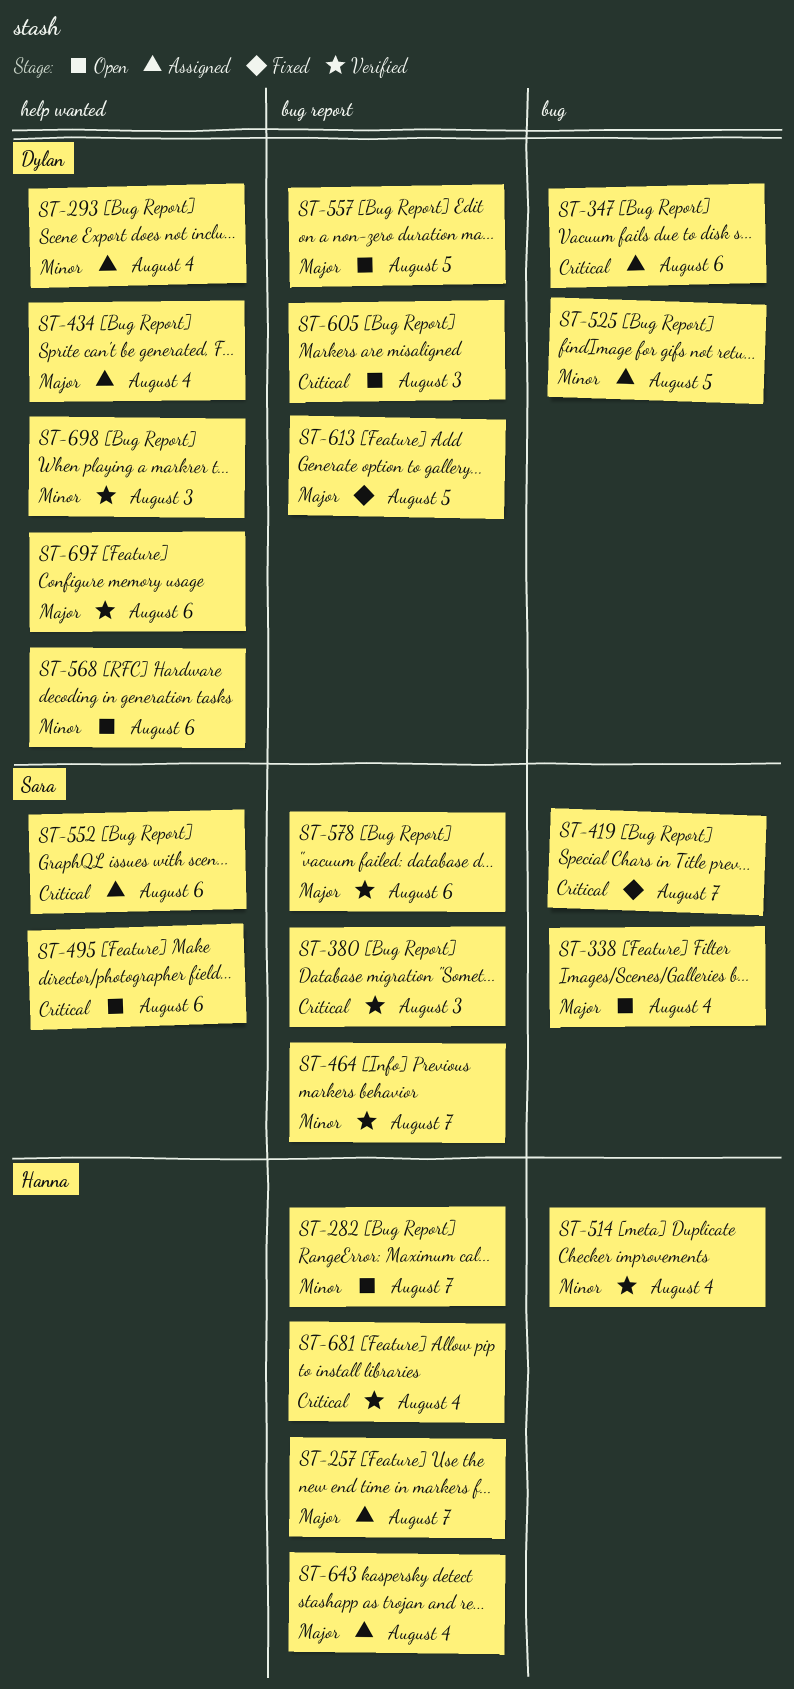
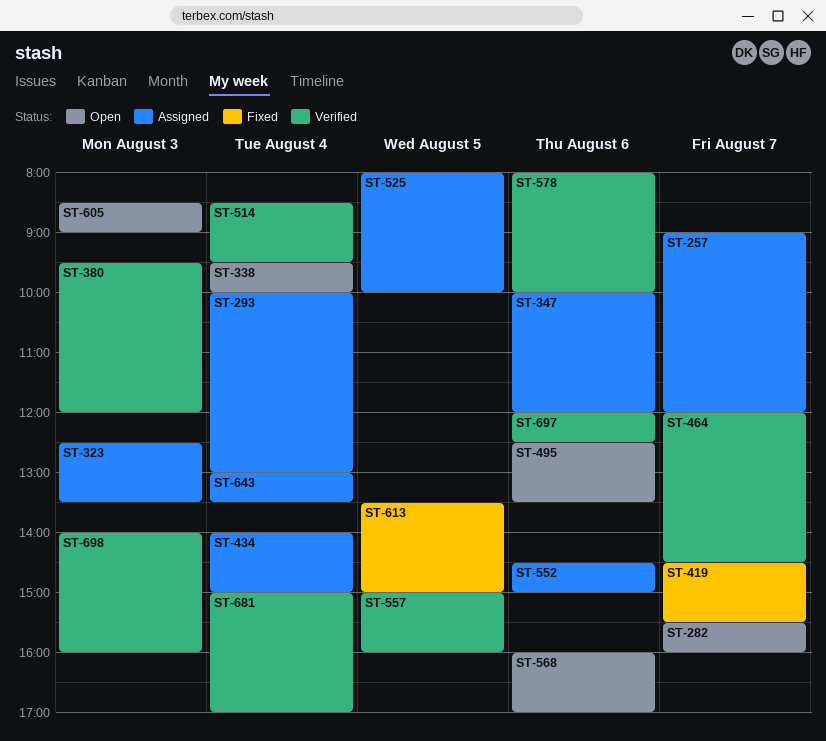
ST-323: none -> present
ST-557, status: Open -> Verified

